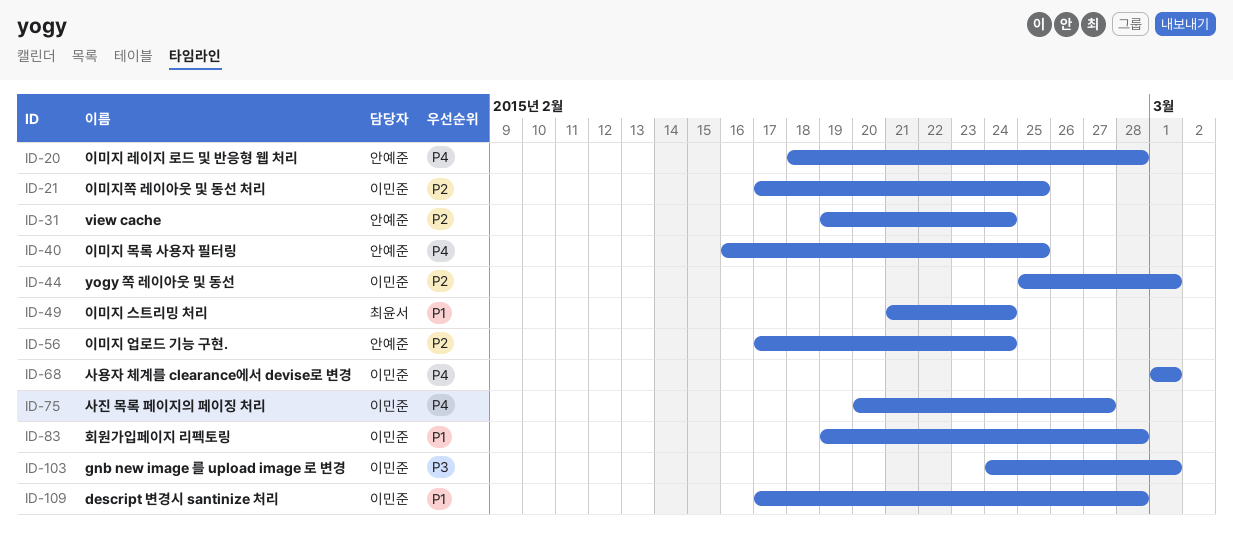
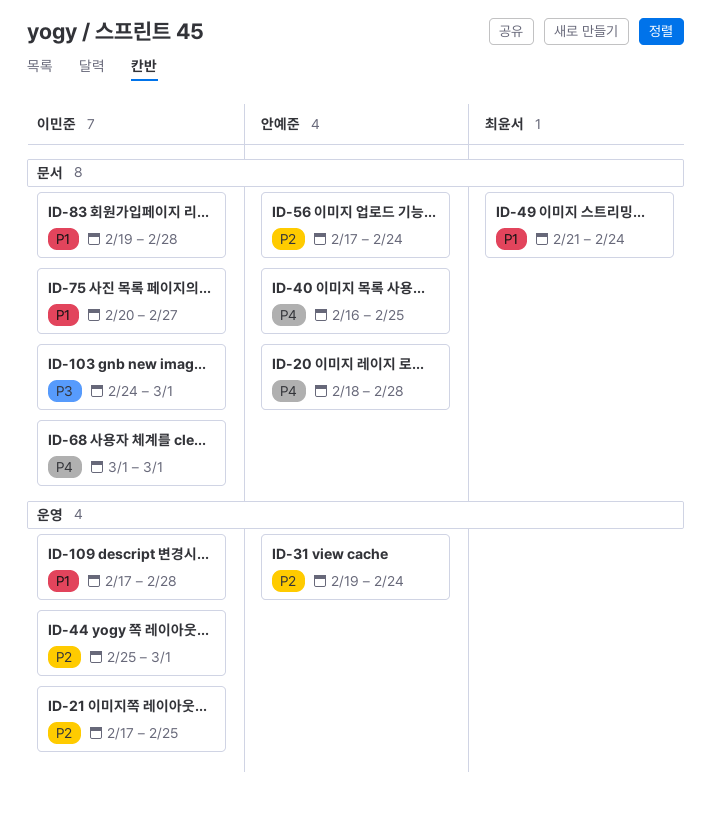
ID-75, priority: P4 -> P1

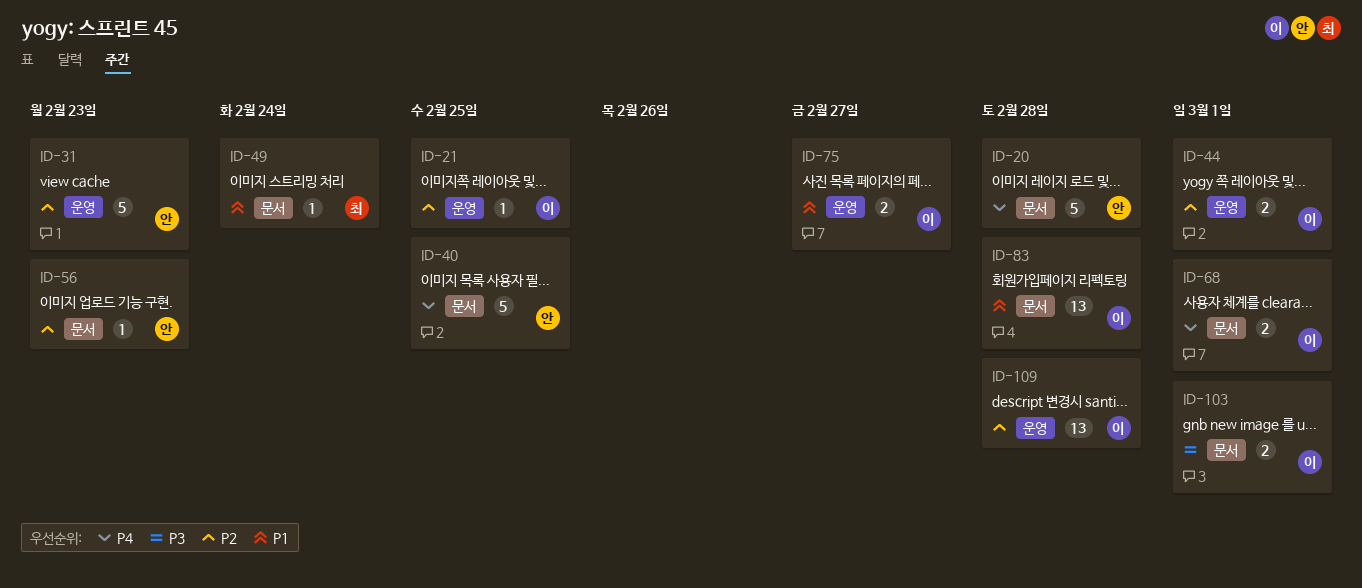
ID-31, due: Feb 24 -> Feb 23
ID-56, due: Feb 24 -> Feb 23
ID-75, label: 문서 -> 운영
ID-109, priority: P1 -> P2

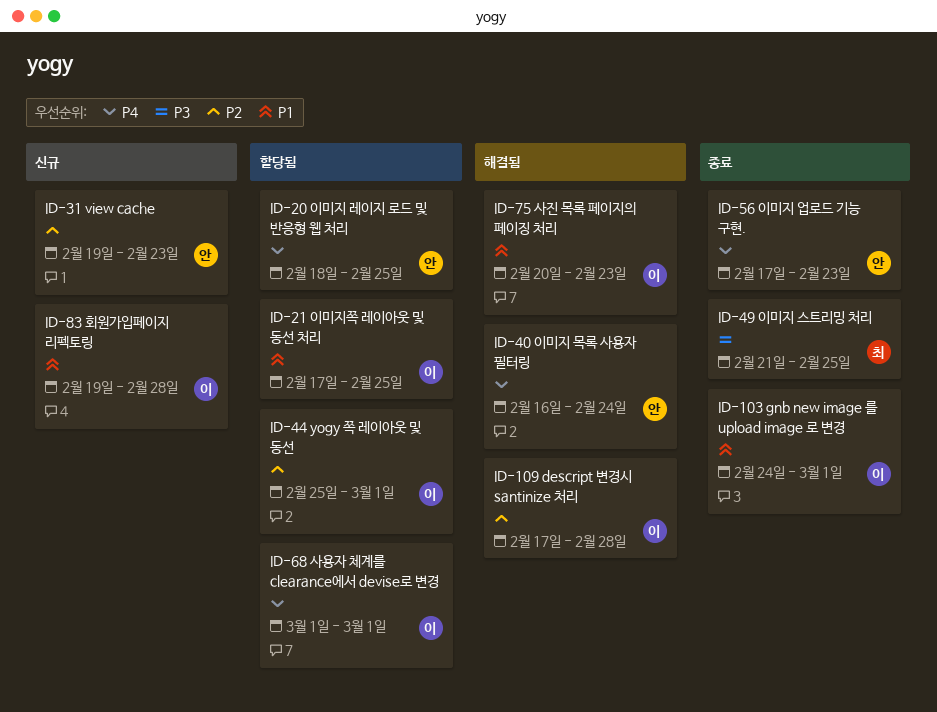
ID-20, due: Feb 28 -> Feb 25
ID-21, priority: P2 -> P1
ID-40, due: Feb 25 -> Feb 24
ID-49, priority: P1 -> P3
ID-49, due: Feb 24 -> Feb 25
ID-56, priority: P2 -> P4
ID-75, due: Feb 27 -> Feb 23
ID-103, priority: P3 -> P1

